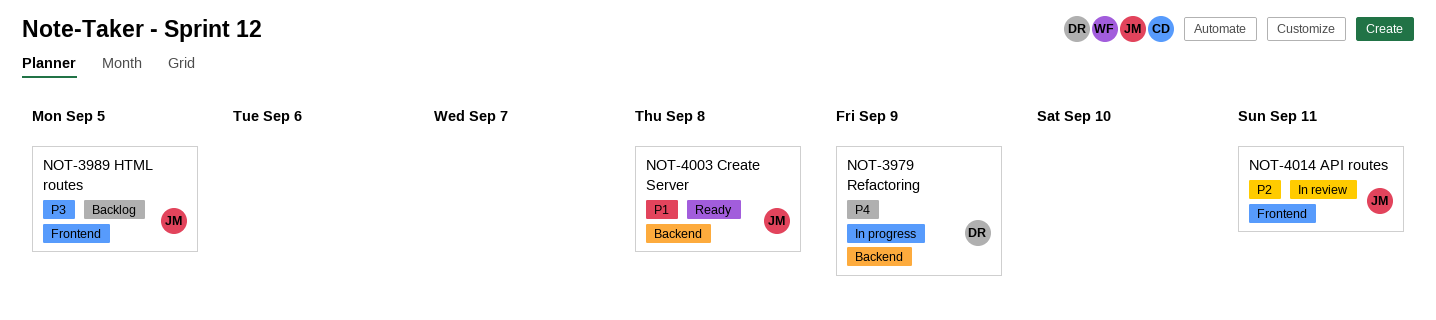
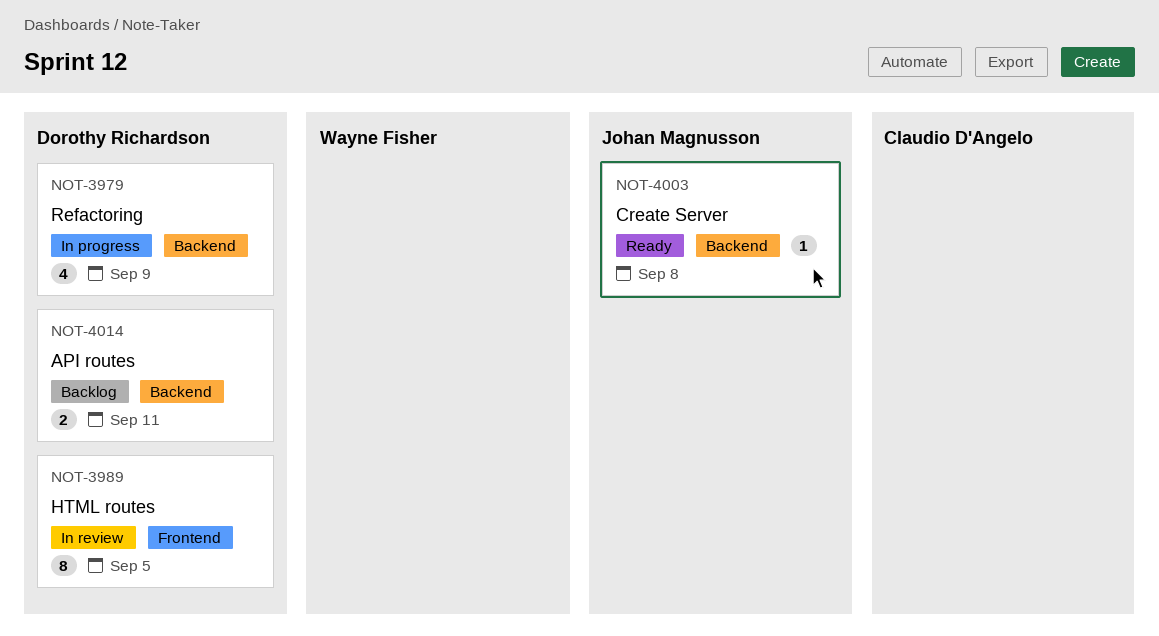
NOT-3989, status: Backlog -> In review
NOT-3989, owner: Johan Magnusson -> Dorothy Richardson
NOT-4014, status: In review -> Backlog
NOT-4014, owner: Johan Magnusson -> Dorothy Richardson
NOT-4014, label: Frontend -> Backend

